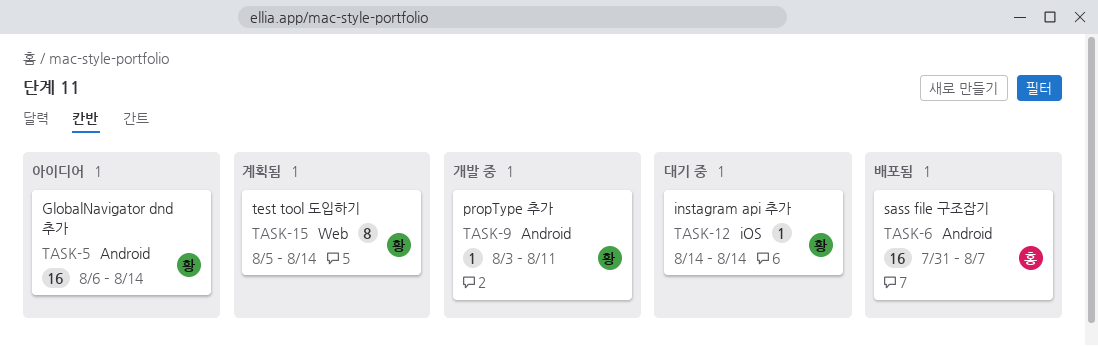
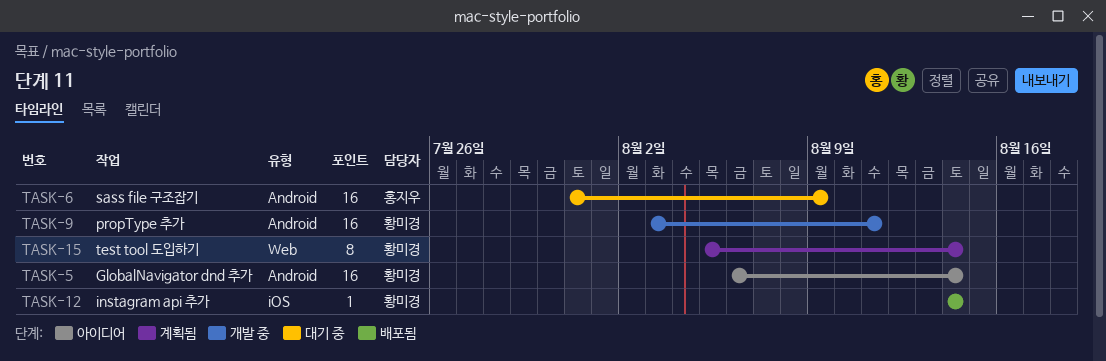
TASK-6, status: 배포됨 -> 대기 중
TASK-6, due: Aug 7 -> Aug 9
TASK-9, estimate: 1 -> 16
TASK-12, status: 대기 중 -> 배포됨

